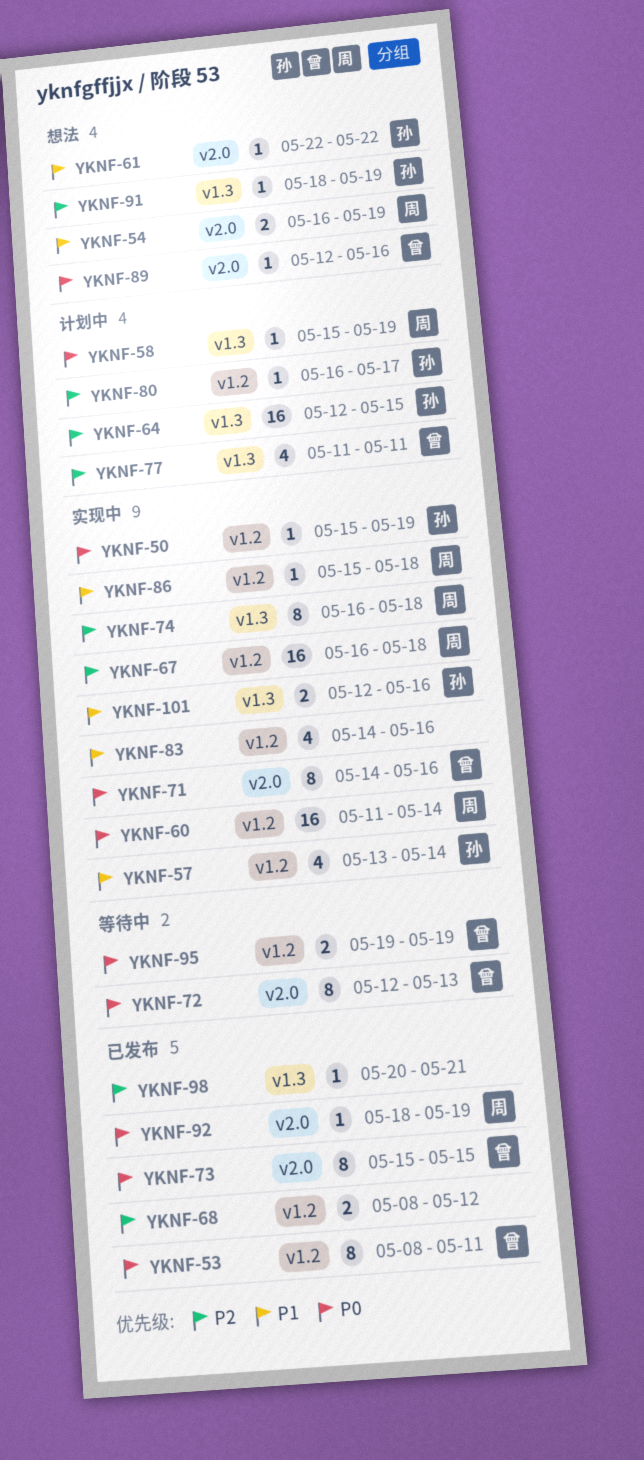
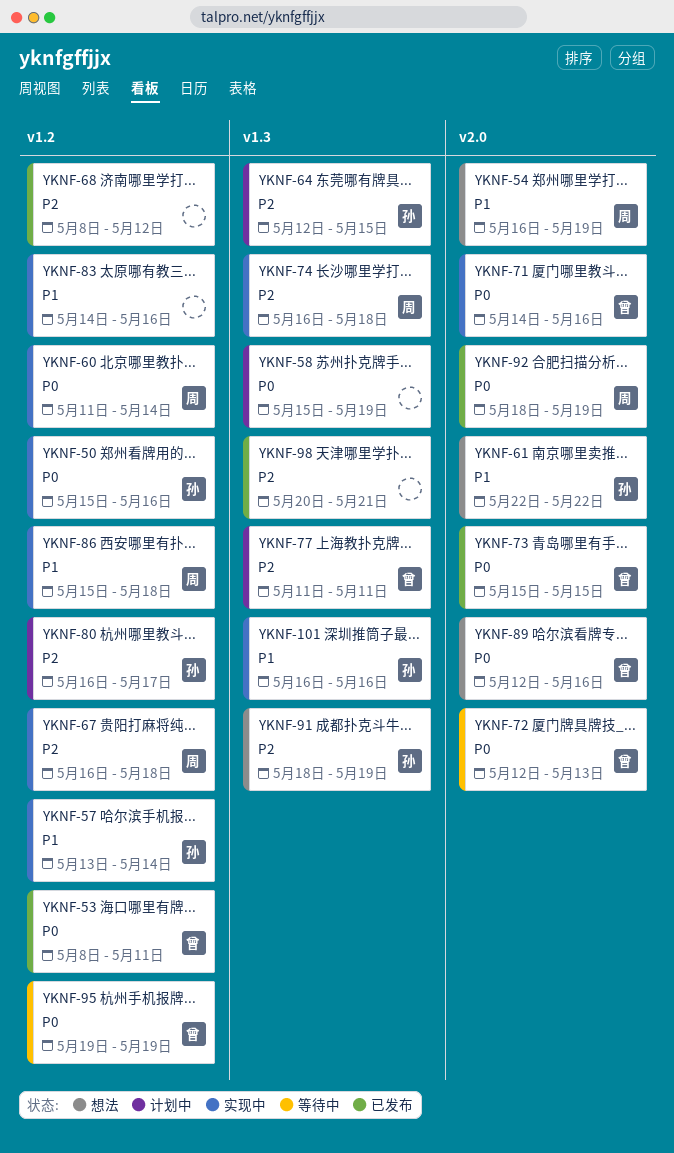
YKNF-50, due: May 19 -> May 16
YKNF-58, owner: 周 -> none
YKNF-101, start: May 12 -> May 16

